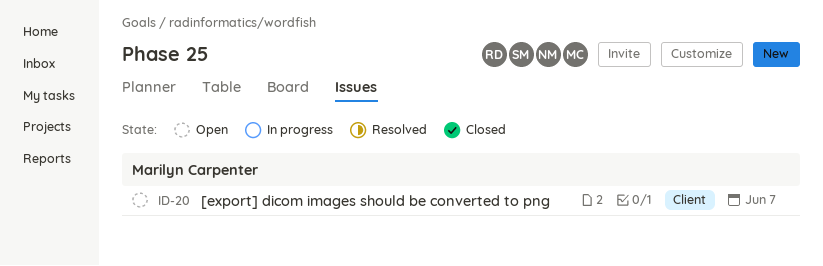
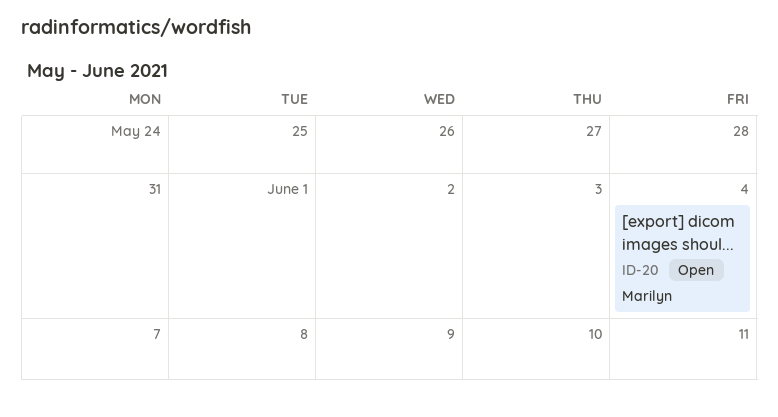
ID-20, due: Jun 7 -> Jun 4

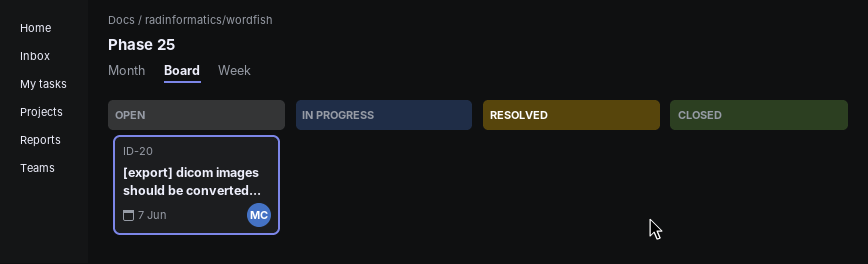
ID-20, due: Jun 4 -> Jun 7

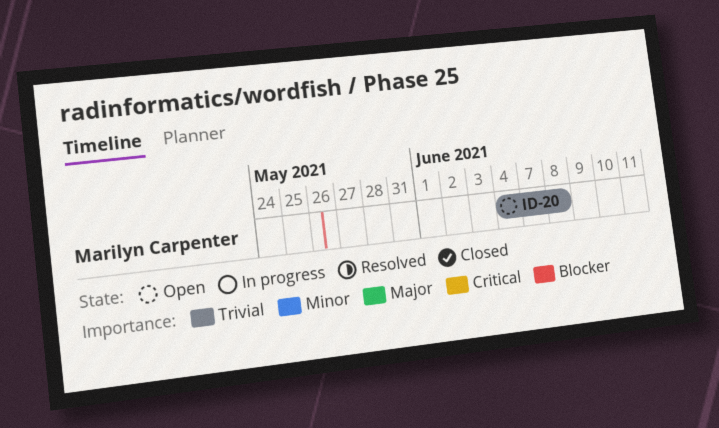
ID-20, due: Jun 7 -> Jun 8

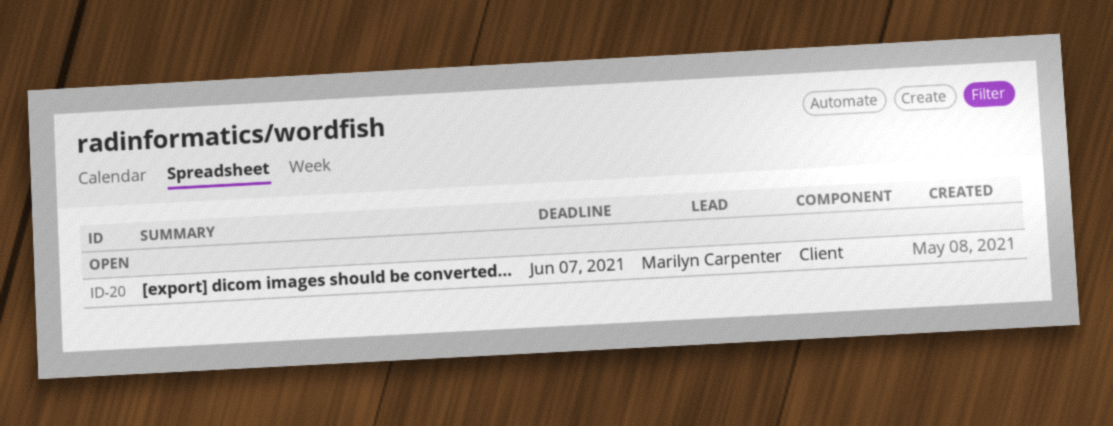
ID-20, due: Jun 8 -> Jun 7

